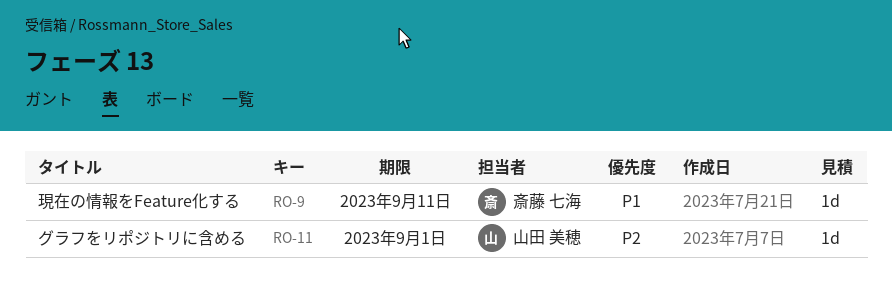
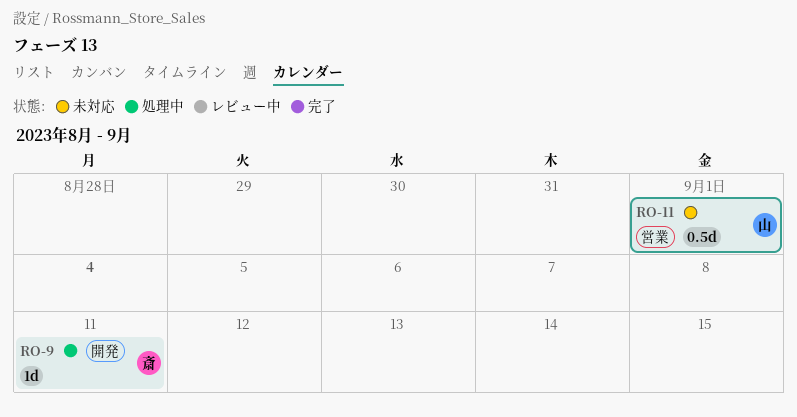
RO-11, estimate: 1d -> 0.5d

